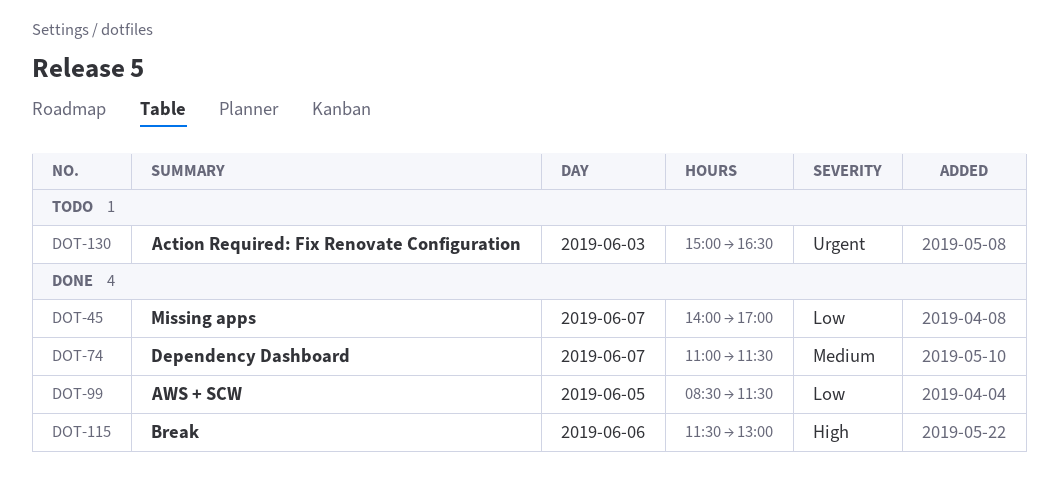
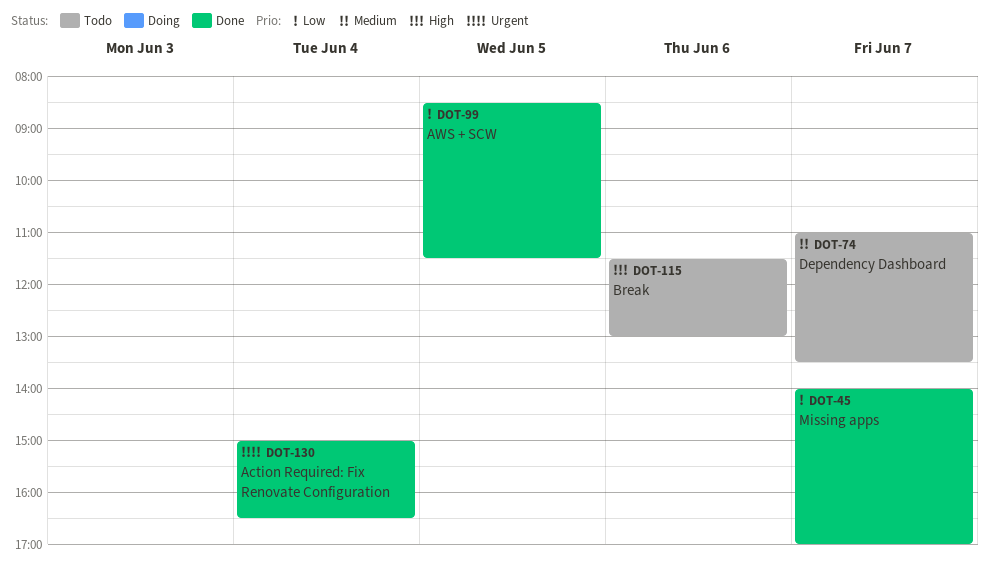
DOT-74, status: Done -> Todo
DOT-74, ends: 11:30 -> 13:30
DOT-115, status: Done -> Todo
DOT-130, status: Todo -> Done
DOT-130, day: Jun 3 -> Jun 4

